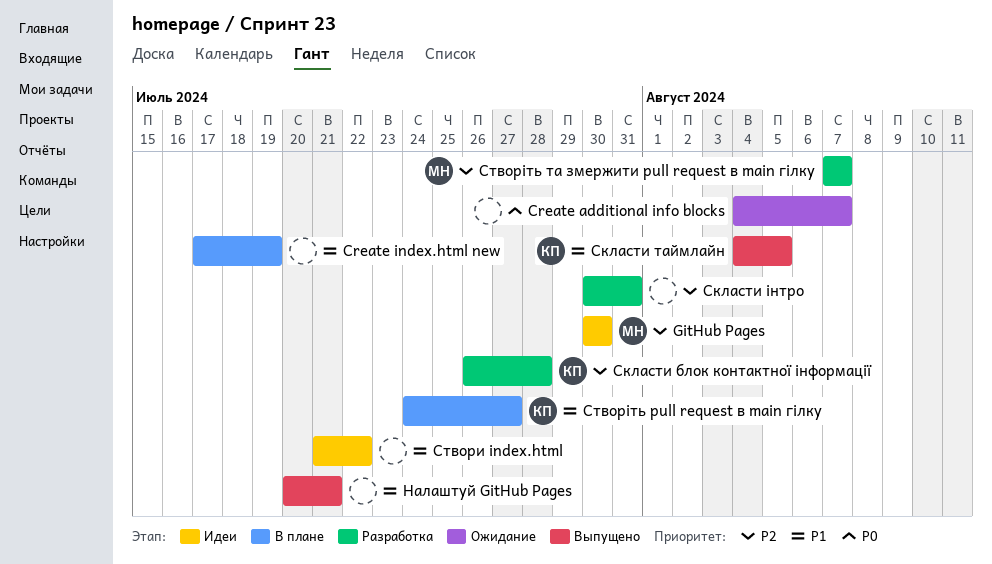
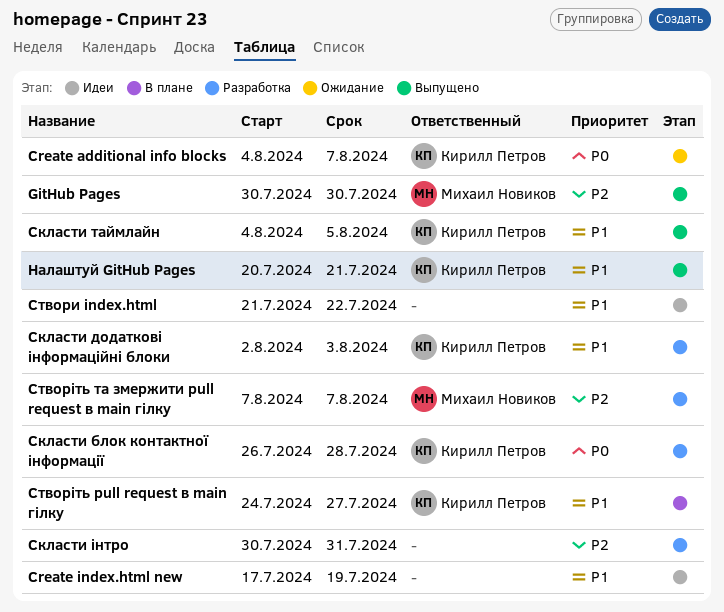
Create additional info blocks, owner: none -> Кирилл Петров
Create index.html new, status: В плане -> Идеи
GitHub Pages, status: Идеи -> Выпущено
Налаштуй GitHub Pages, owner: none -> Кирилл Петров
Скласти блок контактної інформації, priority: P2 -> P0
Скласти додаткові інформаційні блоки: none -> present

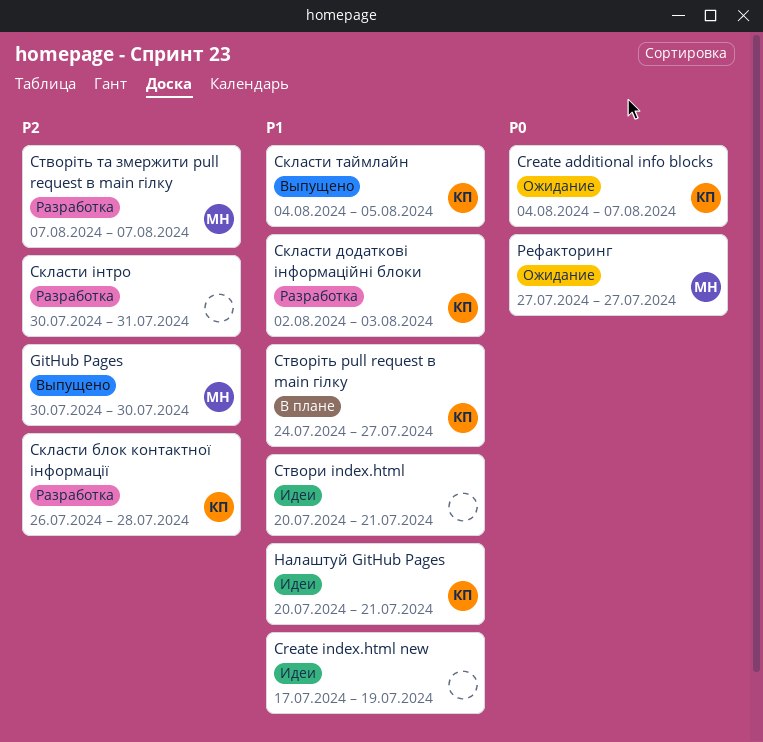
Налаштуй GitHub Pages, status: Выпущено -> Идеи
Рефакторинг: none -> present
Скласти блок контактної інформації, priority: P0 -> P2
Створи index.html, start: Jul 21 -> Jul 20
Створи index.html, due: Jul 22 -> Jul 21

